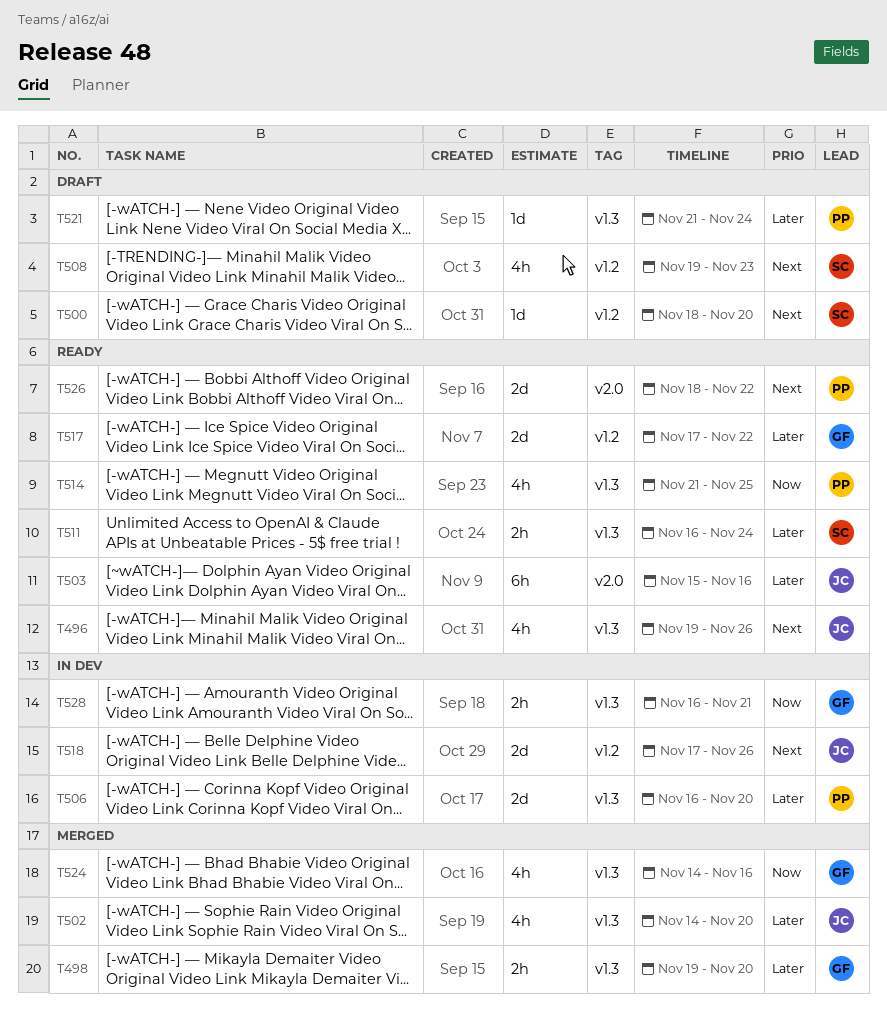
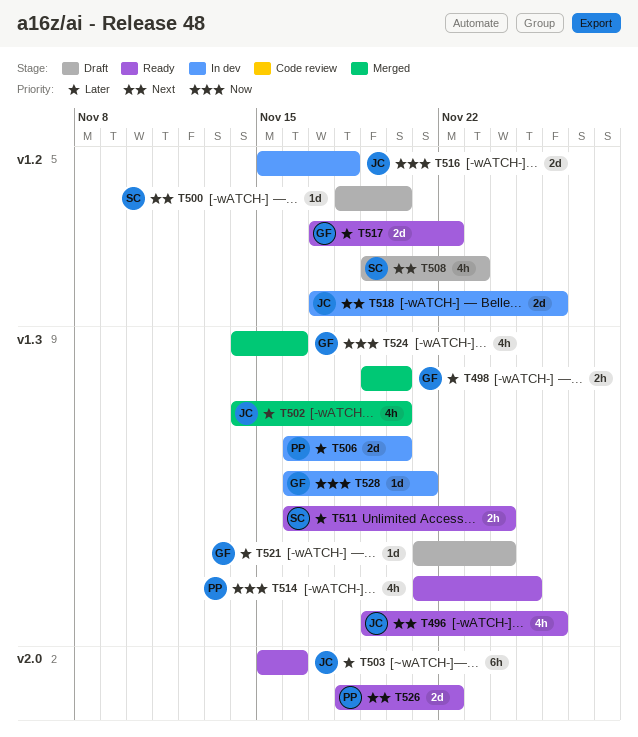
T516: none -> present
T521, owner: PP -> GF
T528, estimate: 2h -> 1d

